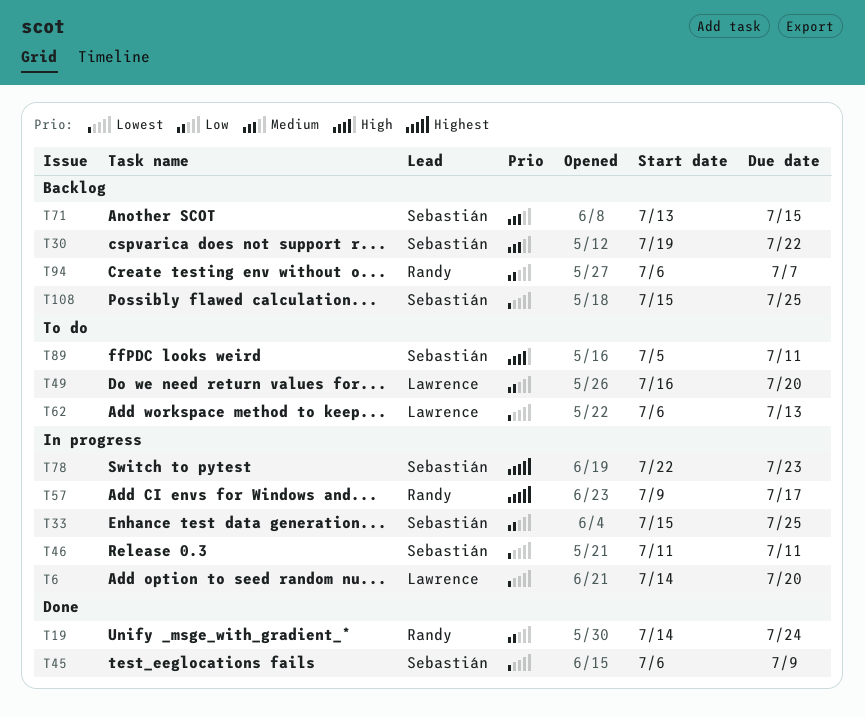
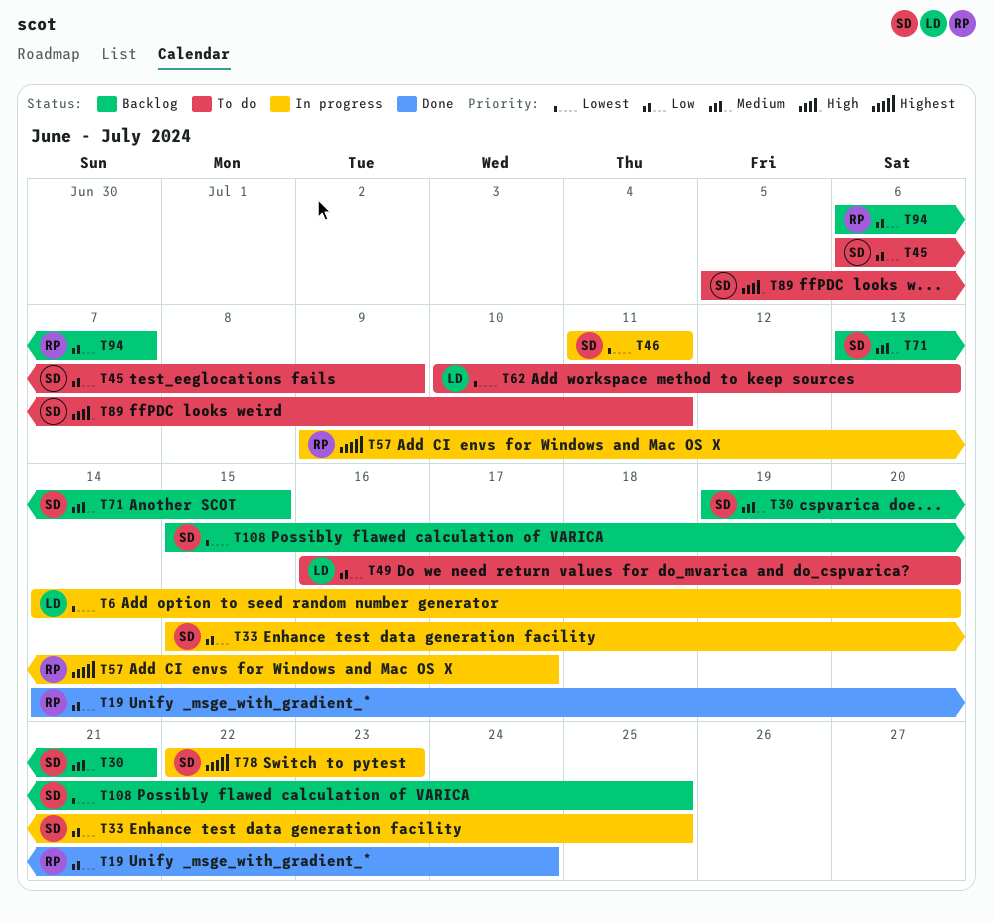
T30, due: Jul 22 -> Jul 21
T45, status: Done -> To do
T45, priority: Lowest -> Low
T62, start: Jul 6 -> Jul 10

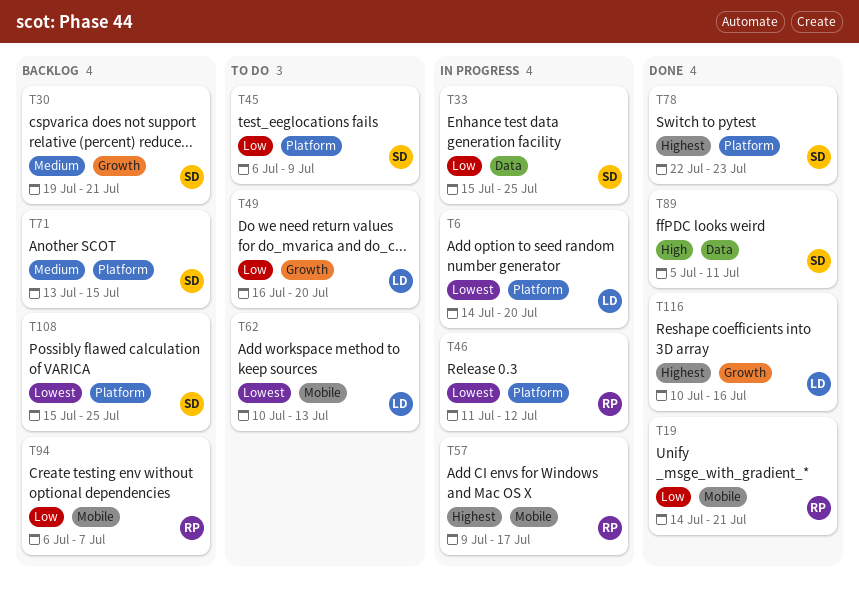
T19, due: Jul 24 -> Jul 21
T46, owner: SD -> RP
T46, due: Jul 11 -> Jul 12
T78, status: In progress -> Done
T89, status: To do -> Done
T116: none -> present

